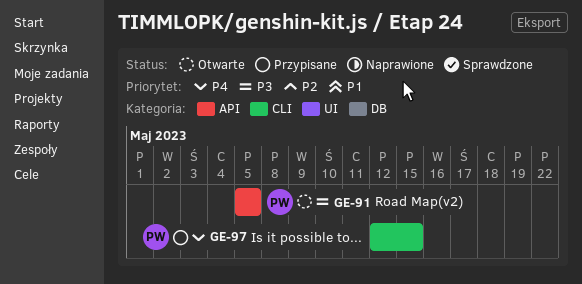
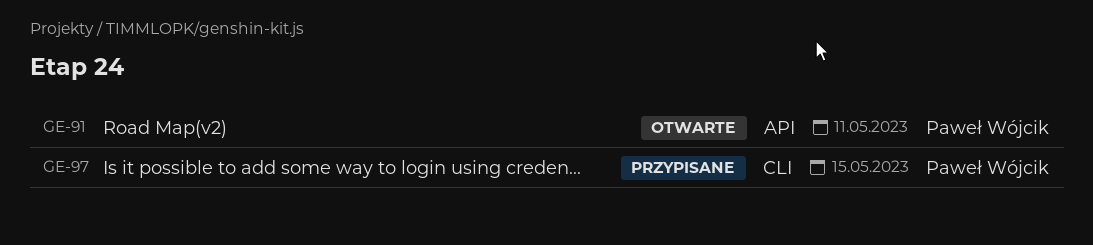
GE-91, due: May 5 -> May 11

